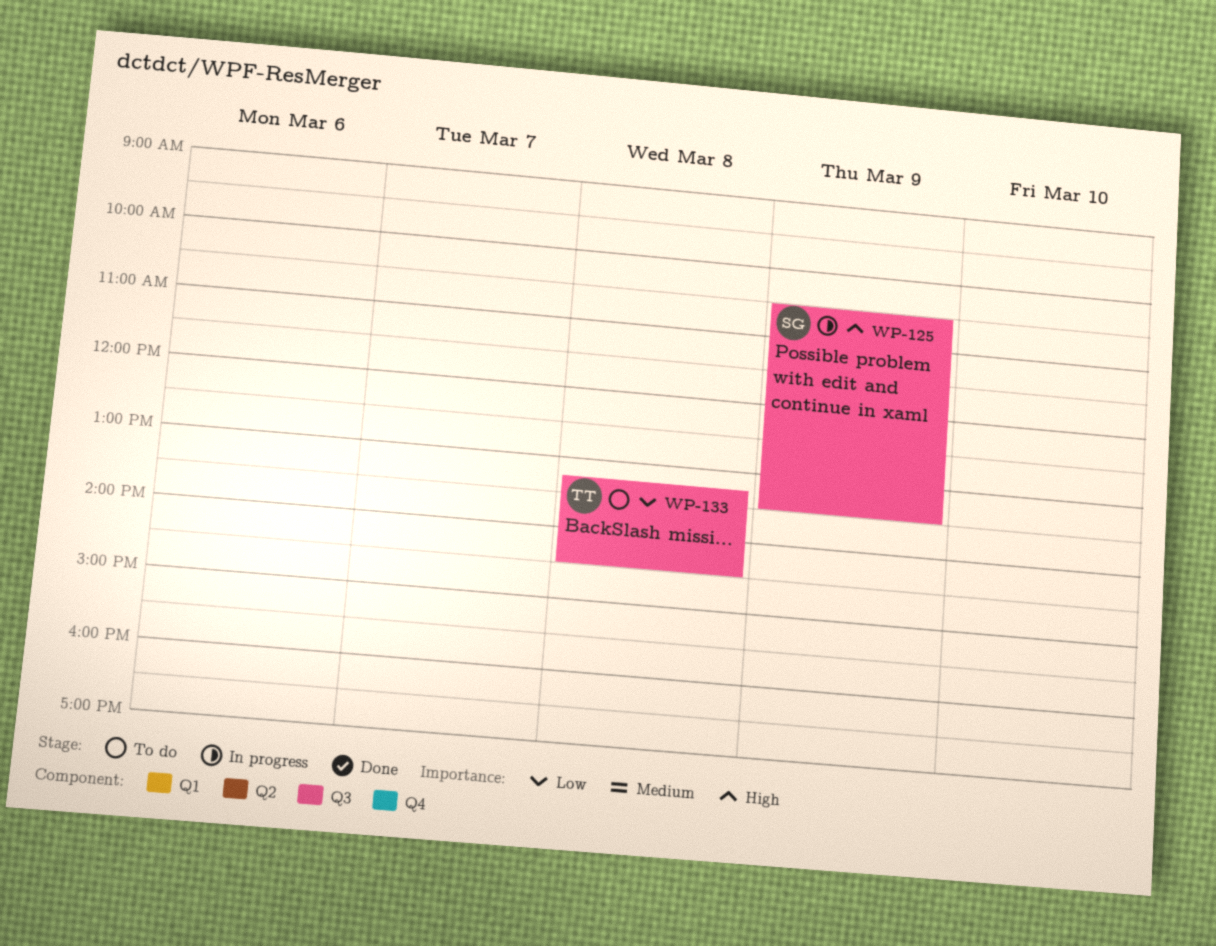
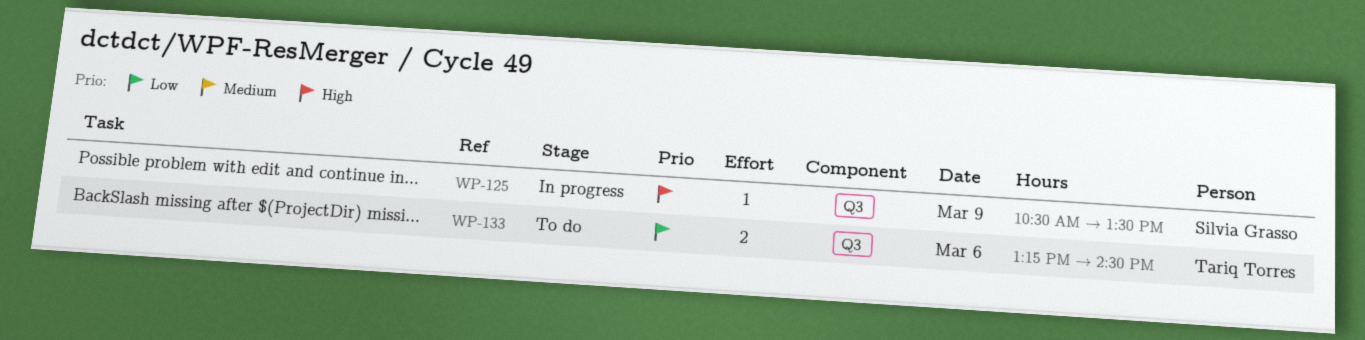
WP-133, day: Mar 8 -> Mar 6

